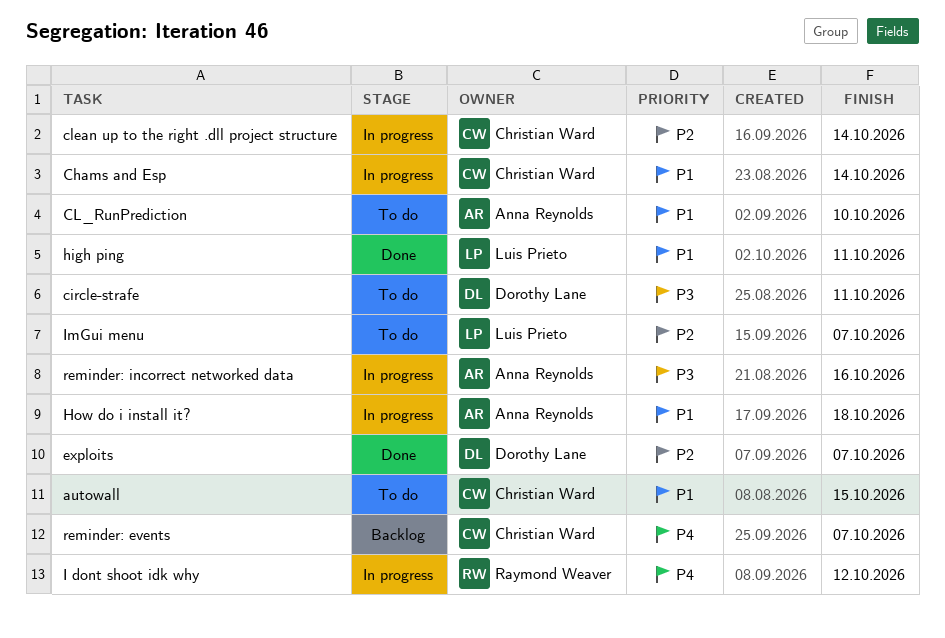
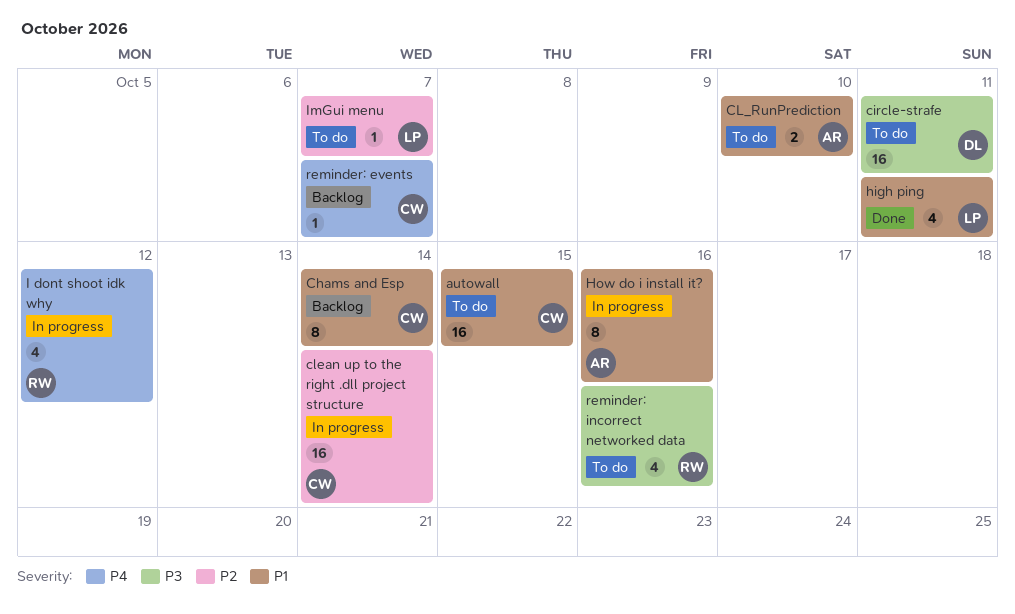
Chams and Esp, status: In progress -> Backlog
exploits: present -> none
How do i install it?, due: Oct 18 -> Oct 16
reminder: incorrect networked data, status: In progress -> To do
reminder: incorrect networked data, owner: Anna Reynolds -> Raymond Weaver

